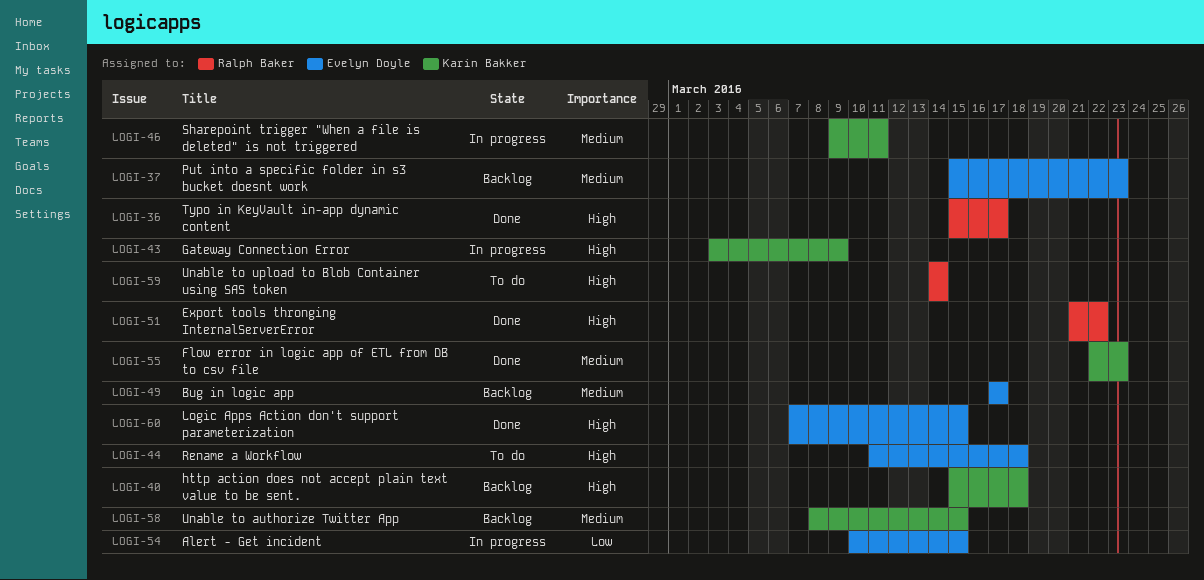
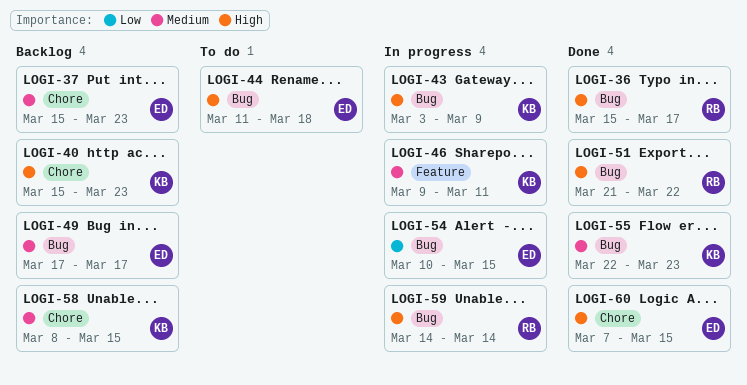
LOGI-40, due: Mar 18 -> Mar 23
LOGI-59, status: To do -> In progress

